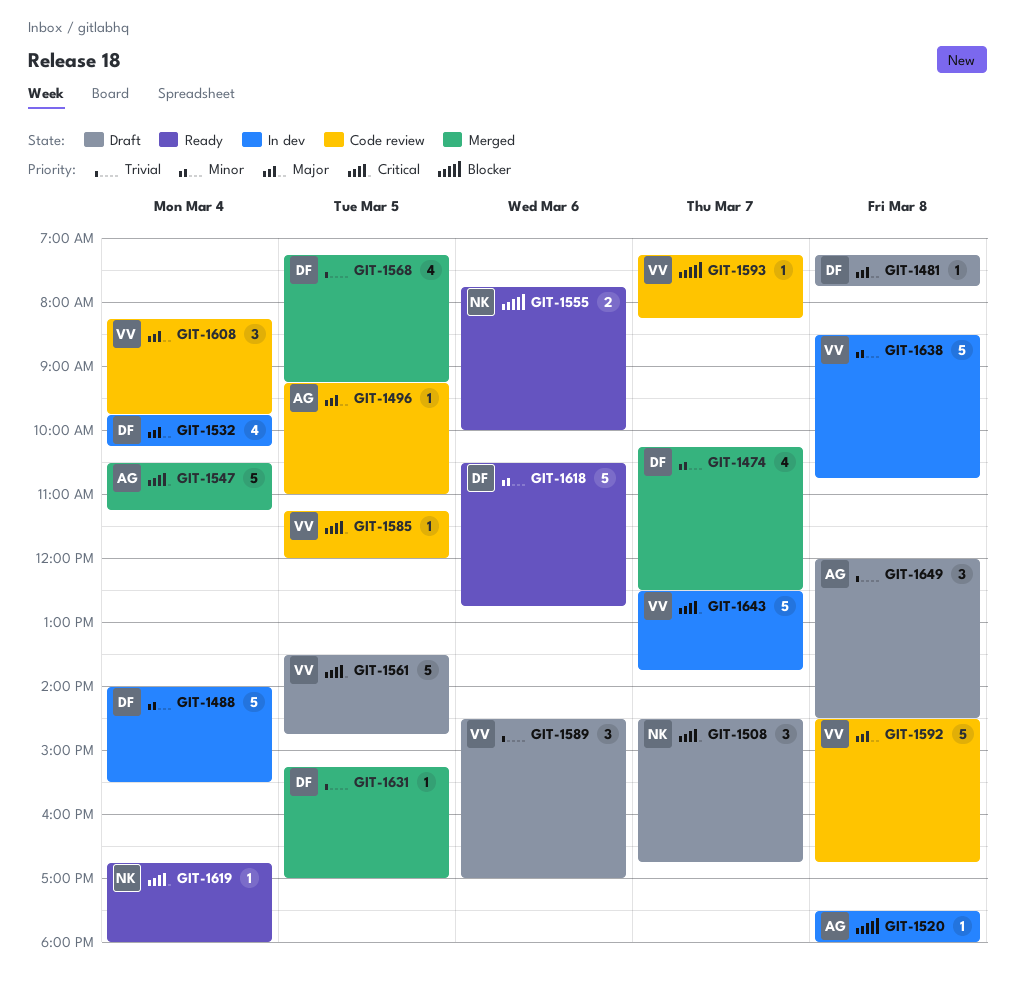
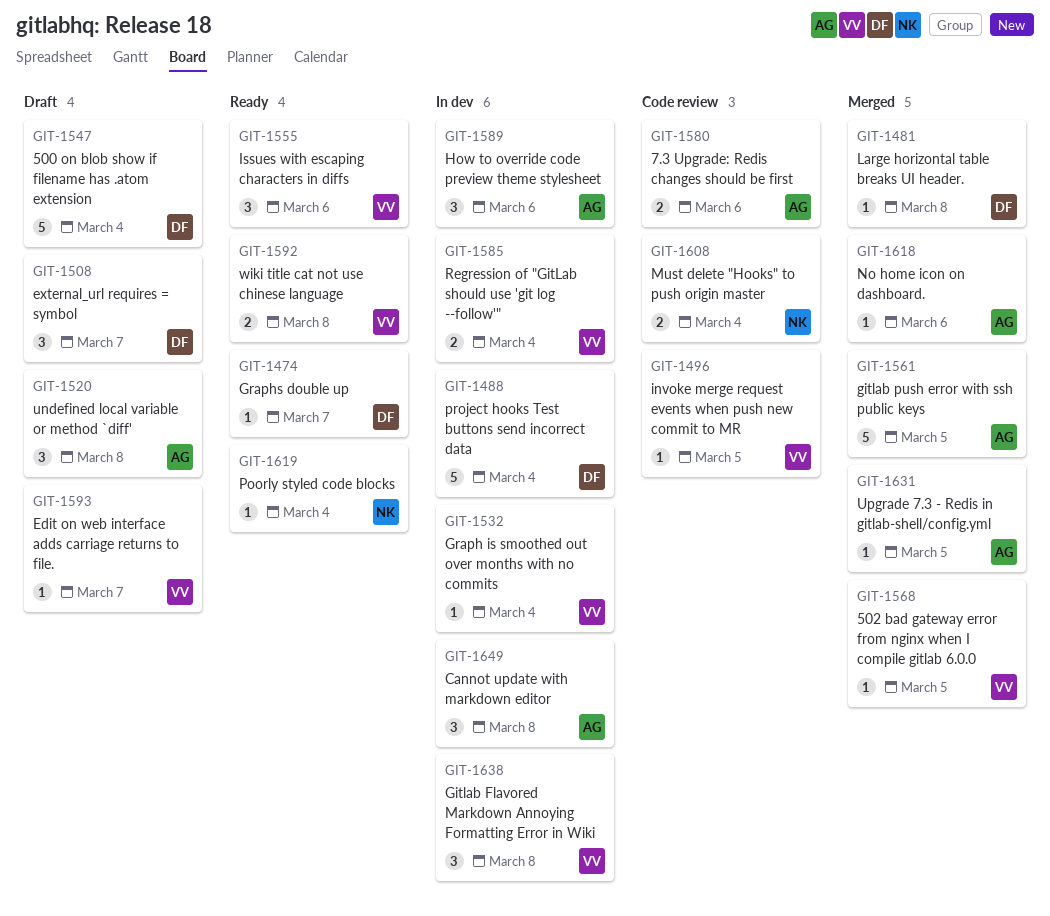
GIT-1474, status: Merged -> Ready
GIT-1474, estimate: 4 -> 1
GIT-1481, status: Draft -> Merged
GIT-1496, owner: AG -> VV
GIT-1508, owner: NK -> DF
GIT-1520, status: In dev -> Draft
GIT-1520, estimate: 1 -> 3
GIT-1532, owner: DF -> VV
GIT-1532, estimate: 4 -> 1
GIT-1547, status: Merged -> Draft
GIT-1547, owner: AG -> DF
GIT-1555, owner: NK -> VV
GIT-1555, estimate: 2 -> 3
GIT-1561, status: Draft -> Merged
GIT-1561, owner: VV -> AG
GIT-1568, owner: DF -> VV
GIT-1568, estimate: 4 -> 1
GIT-1580: none -> present
GIT-1585, status: Code review -> In dev
GIT-1585, estimate: 1 -> 2
GIT-1585, day: Mar 5 -> Mar 4
GIT-1589, status: Draft -> In dev
GIT-1589, owner: VV -> AG
GIT-1592, status: Code review -> Ready
GIT-1592, estimate: 5 -> 2
GIT-1593, status: Code review -> Draft
GIT-1608, owner: VV -> NK
GIT-1608, estimate: 3 -> 2
GIT-1618, status: Ready -> Merged
GIT-1618, owner: DF -> AG
GIT-1618, estimate: 5 -> 1
GIT-1631, owner: DF -> AG
GIT-1638, estimate: 5 -> 3
GIT-1643: present -> none
GIT-1649, status: Draft -> In dev

